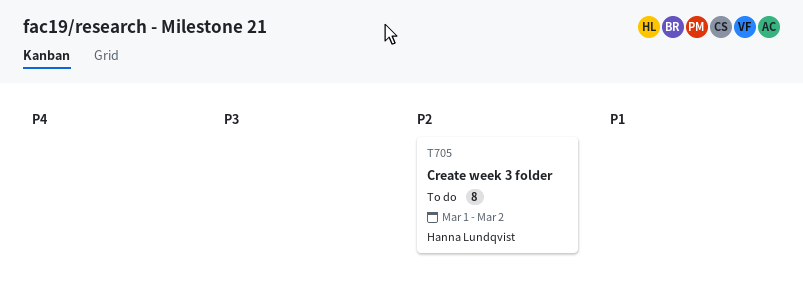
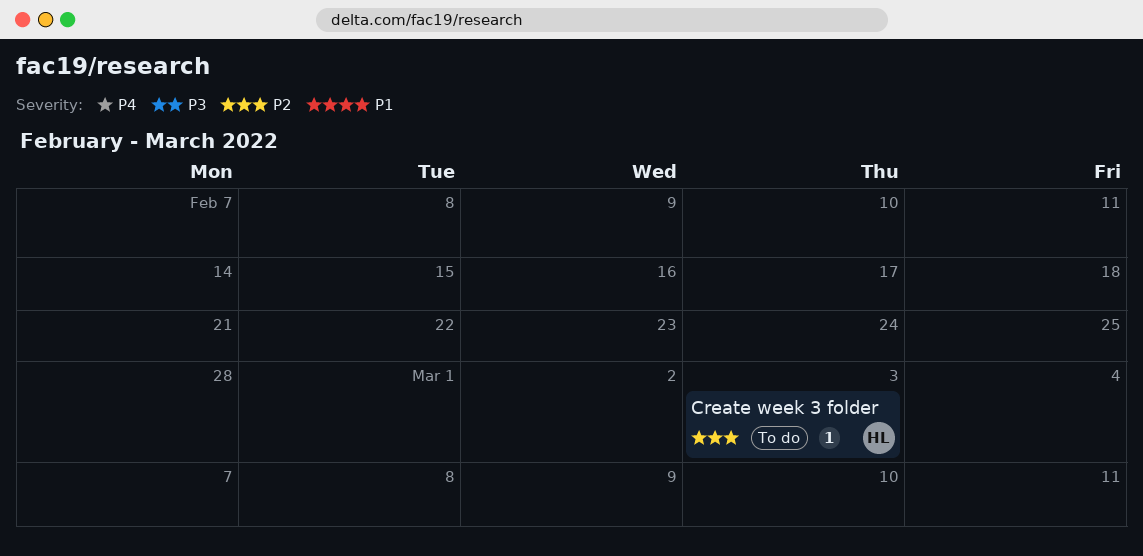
Create week 3 folder, estimate: 8 -> 1
Create week 3 folder, due: Mar 2 -> Mar 3

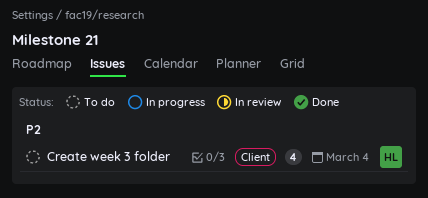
Create week 3 folder, estimate: 1 -> 4
Create week 3 folder, due: Mar 3 -> Mar 4

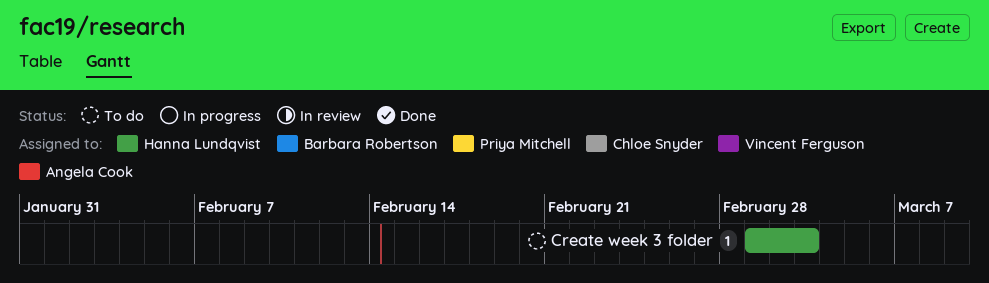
Create week 3 folder, estimate: 4 -> 1
Create week 3 folder, due: Mar 4 -> Mar 3

